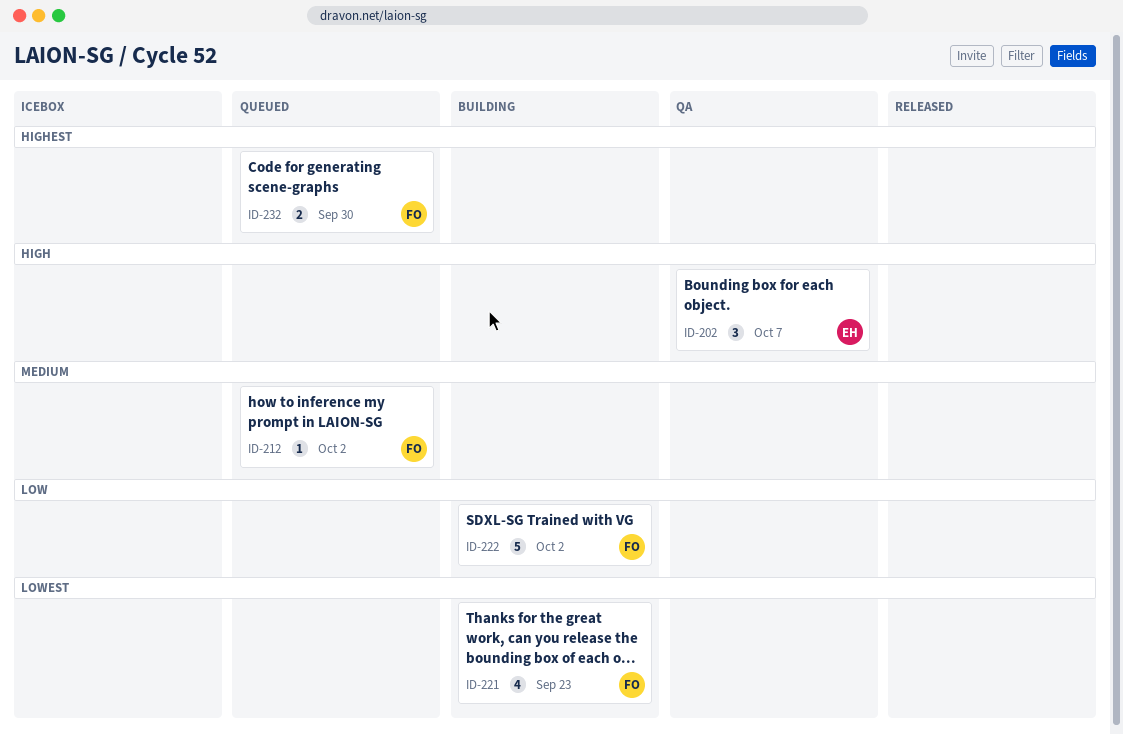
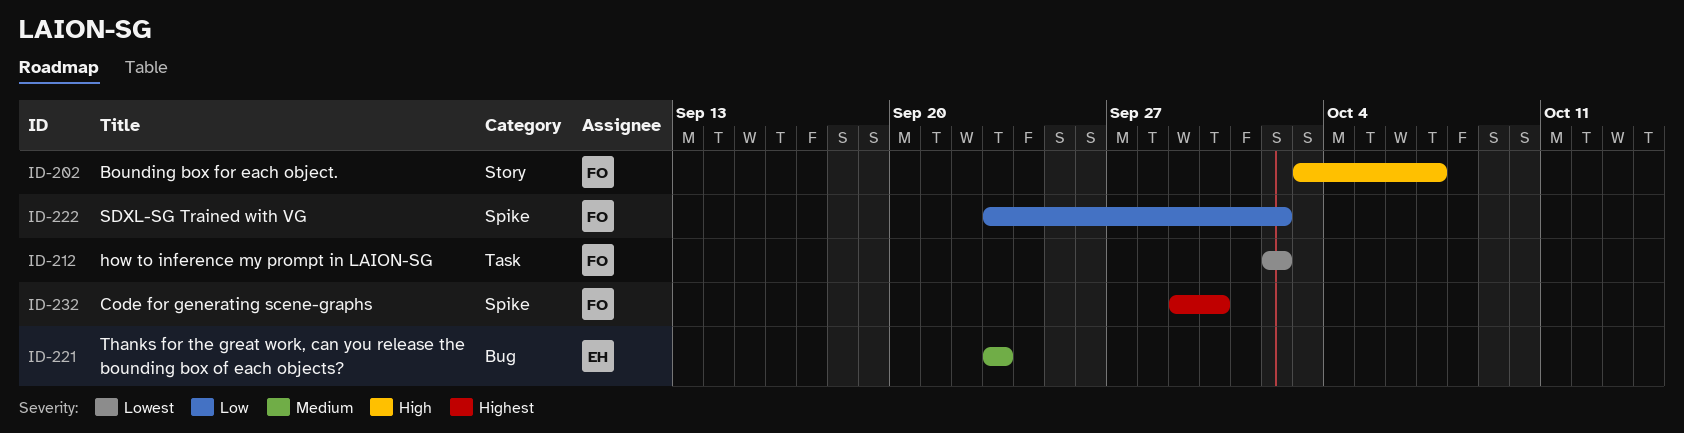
ID-202, owner: EH -> FO
ID-212, priority: Medium -> Lowest
ID-221, owner: FO -> EH
ID-221, priority: Lowest -> Medium

